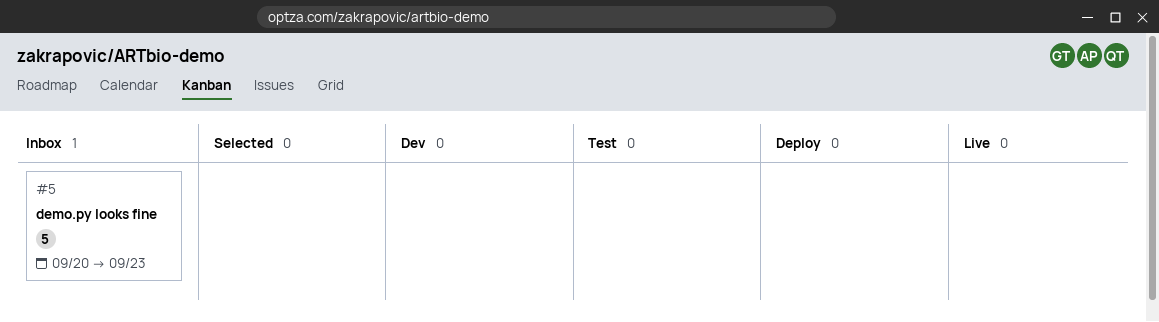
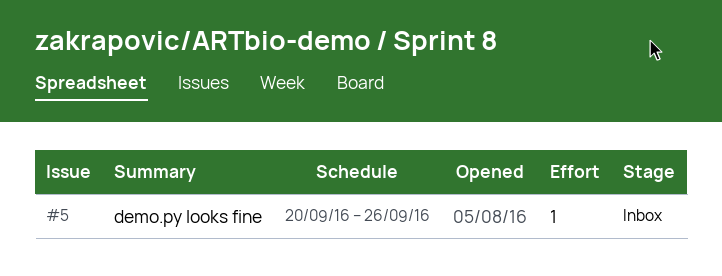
#5, estimate: 5 -> 1
#5, due: Sep 23 -> Sep 26

